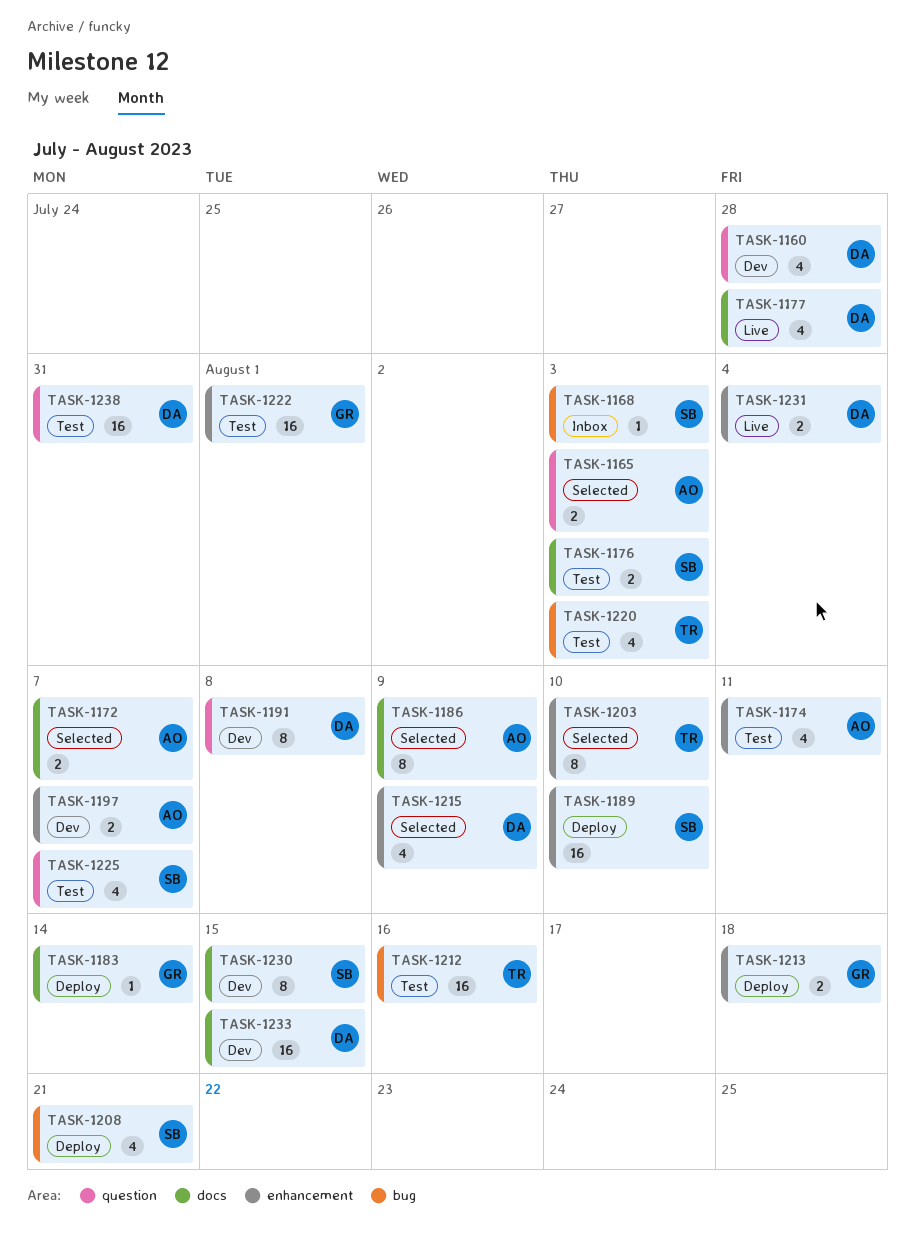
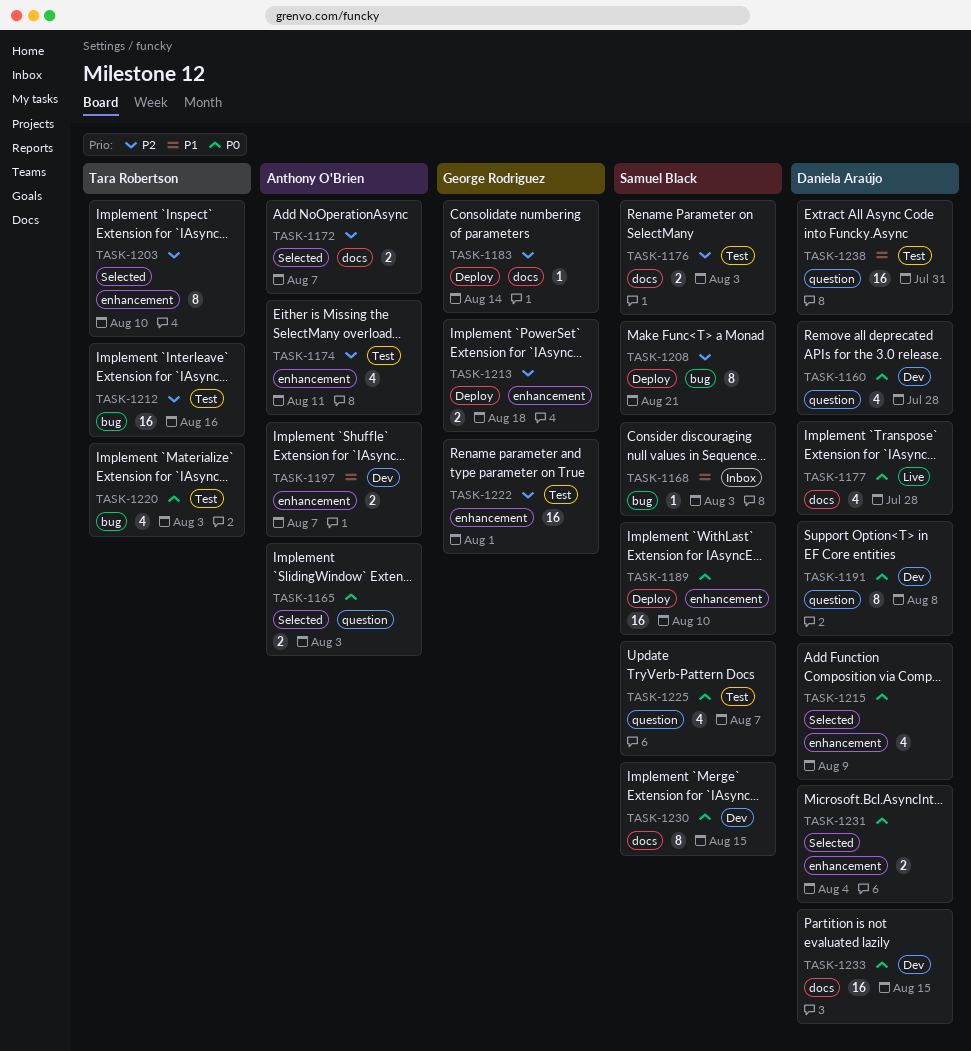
TASK-1186: present -> none
TASK-1208, estimate: 4 -> 8
TASK-1231, status: Live -> Selected

